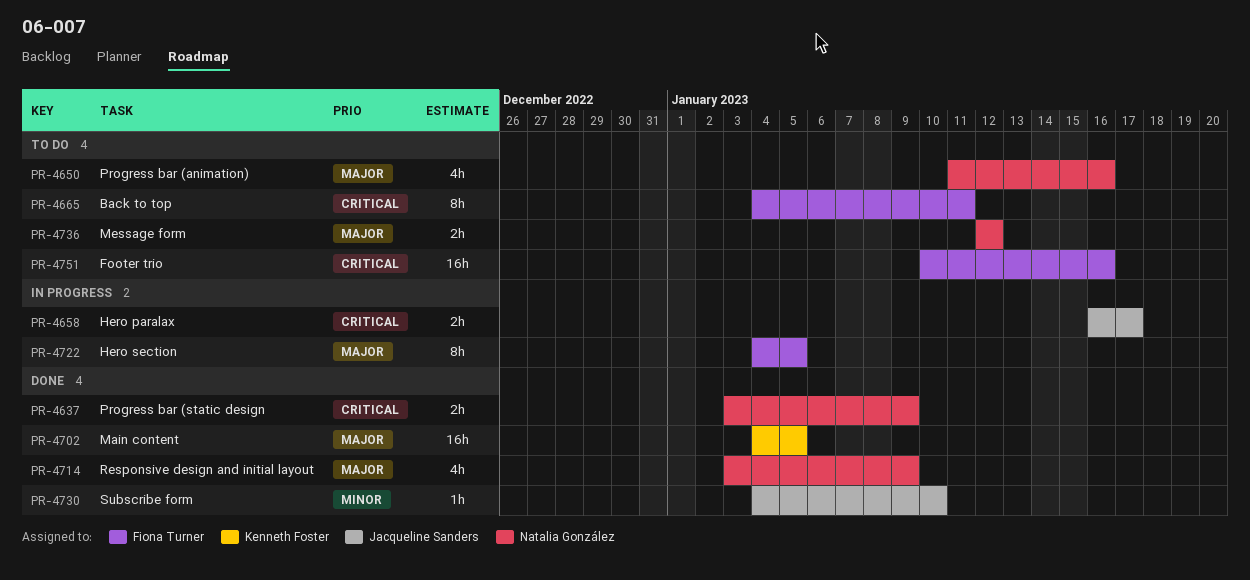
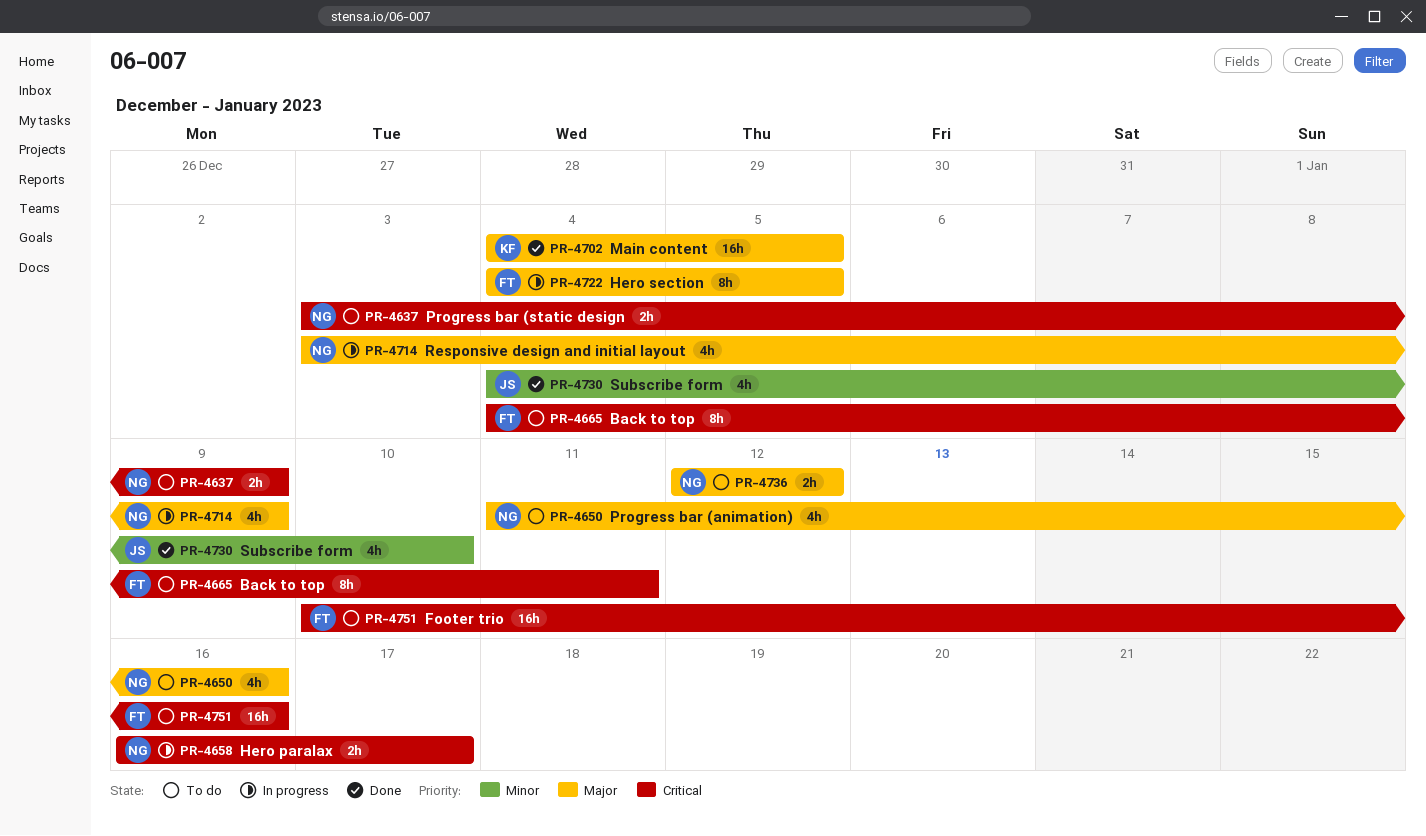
PR-4637, status: Done -> To do
PR-4658, owner: Jacqueline Sanders -> Natalia González
PR-4714, status: Done -> In progress
PR-4730, estimate: 1h -> 4h

